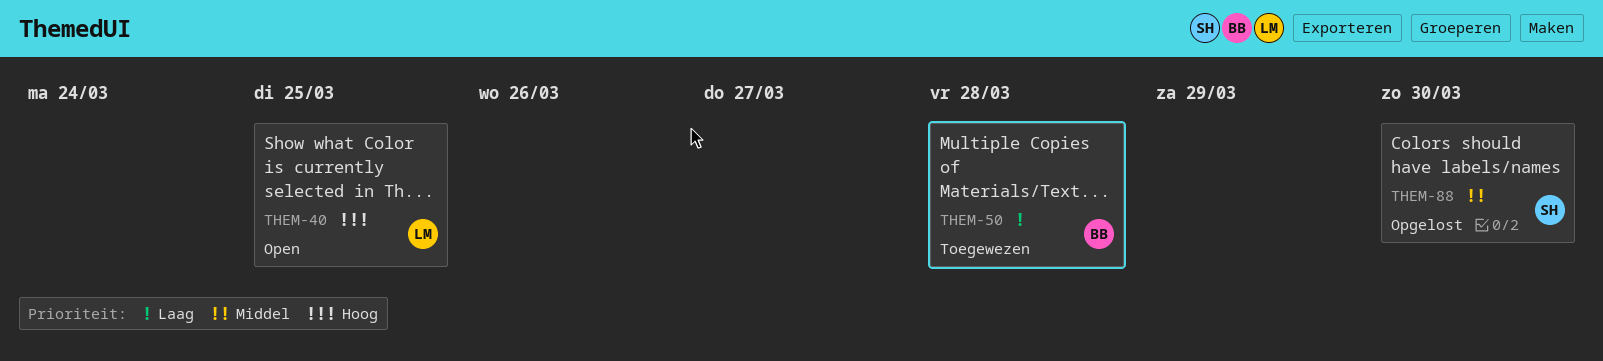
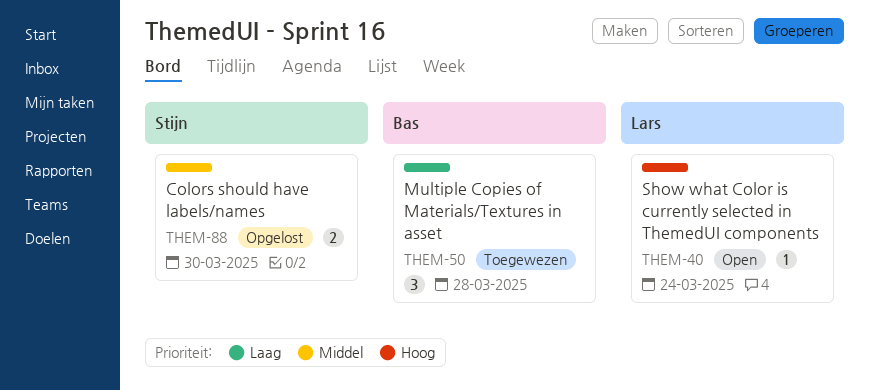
THEM-40, due: Mar 25 -> Mar 24

